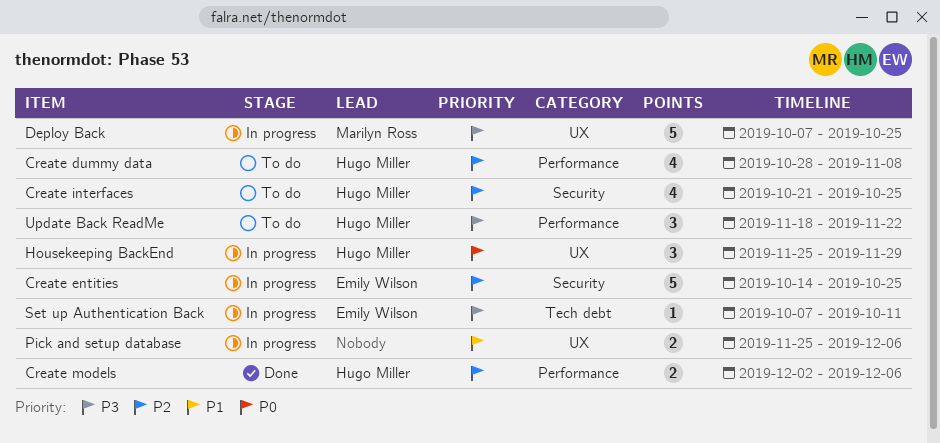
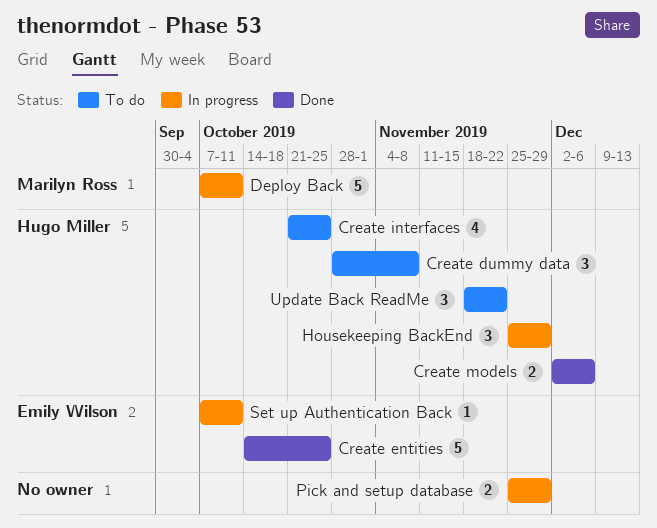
Create dummy data, estimate: 4 -> 3
Create entities, status: In progress -> Done
Deploy Back, due: Oct 25 -> Oct 11
Pick and setup database, due: Dec 6 -> Nov 29

